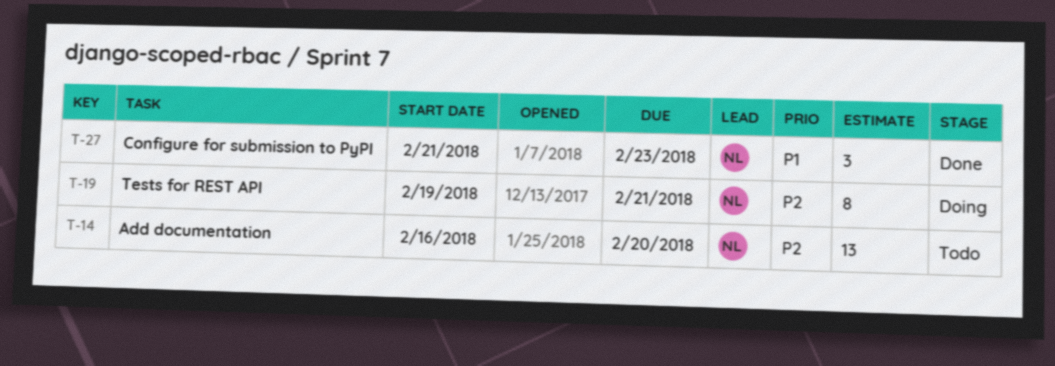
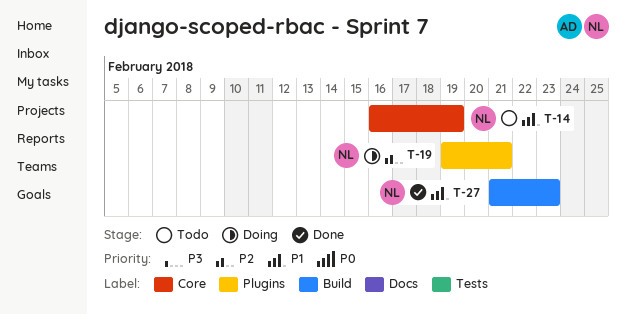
T-14, priority: P2 -> P1
T-14, due: Feb 20 -> Feb 19

